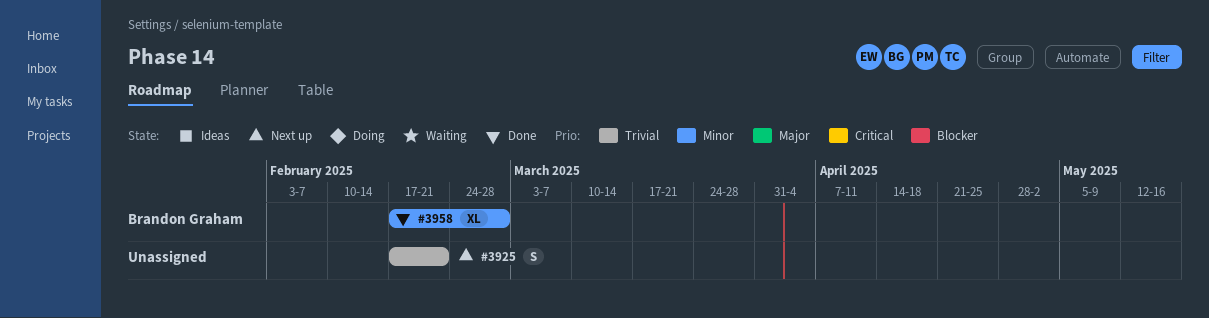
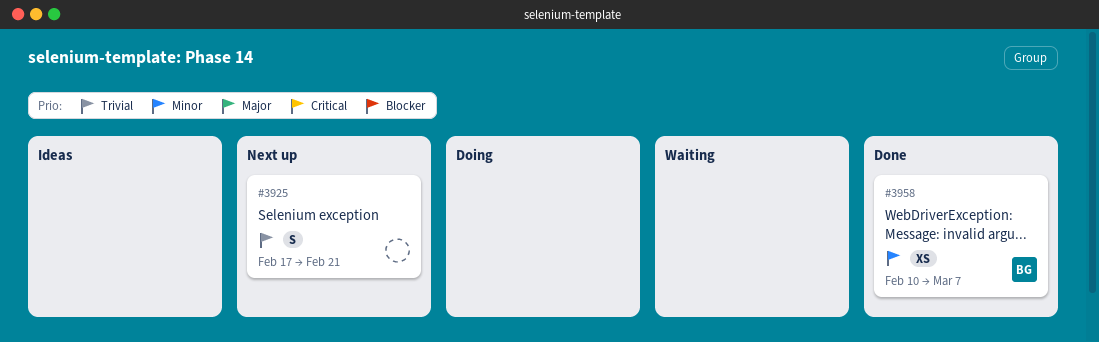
#3958, estimate: XL -> XS
#3958, start: Feb 17 -> Feb 10
#3958, due: Feb 28 -> Mar 7

